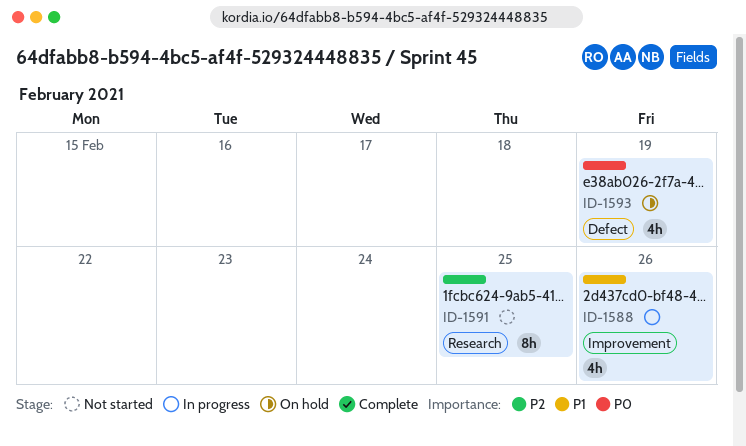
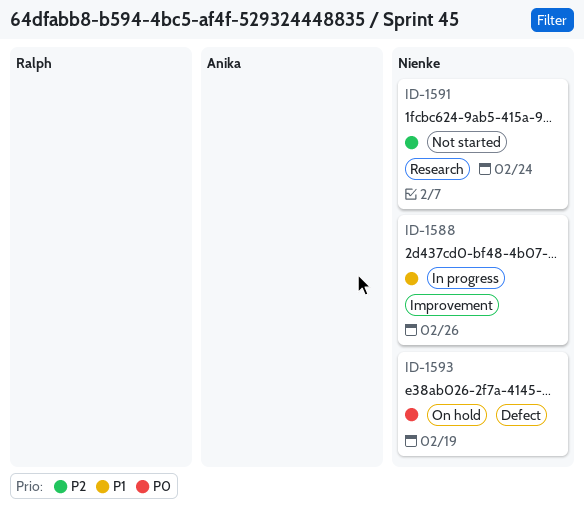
ID-1591, due: Feb 25 -> Feb 24

